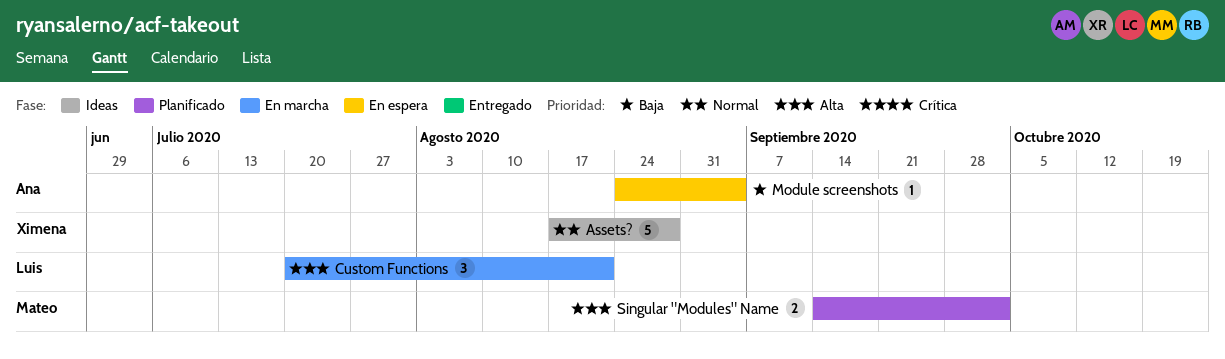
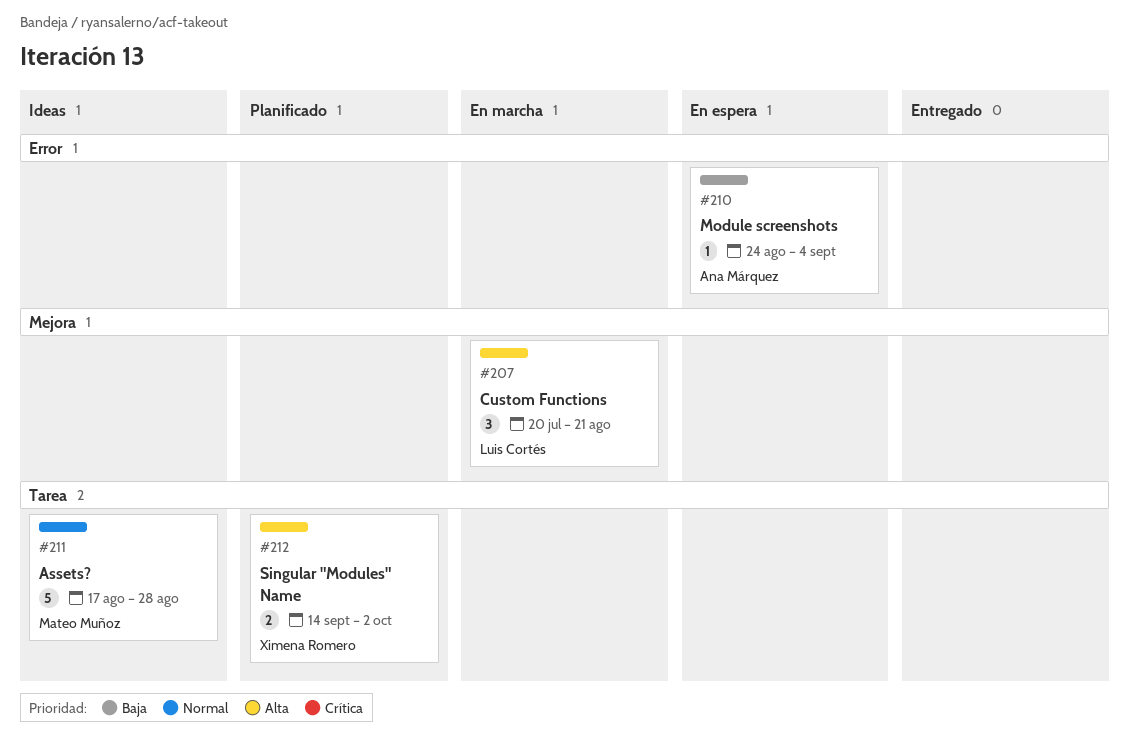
Assets?, owner: Ximena Romero -> Mateo Muñoz
Singular "Modules" Name, owner: Mateo Muñoz -> Ximena Romero

